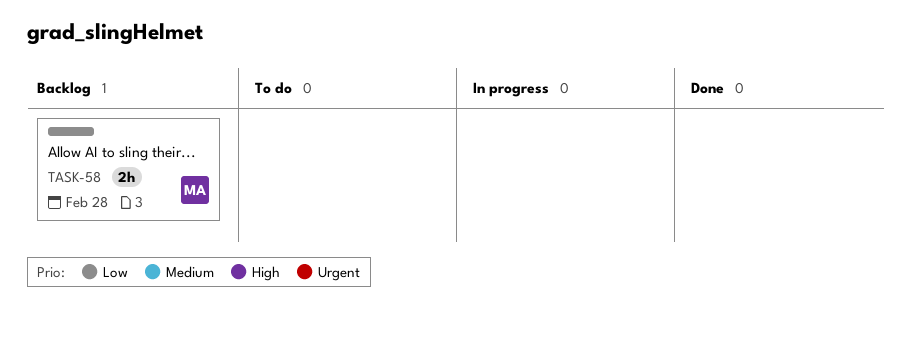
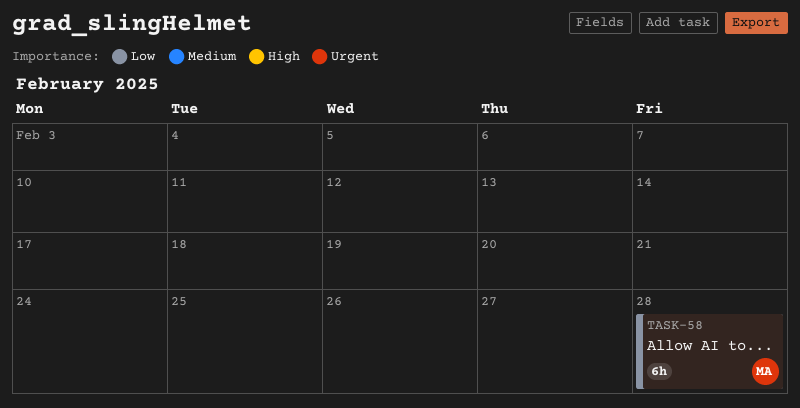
TASK-58, estimate: 2h -> 6h

